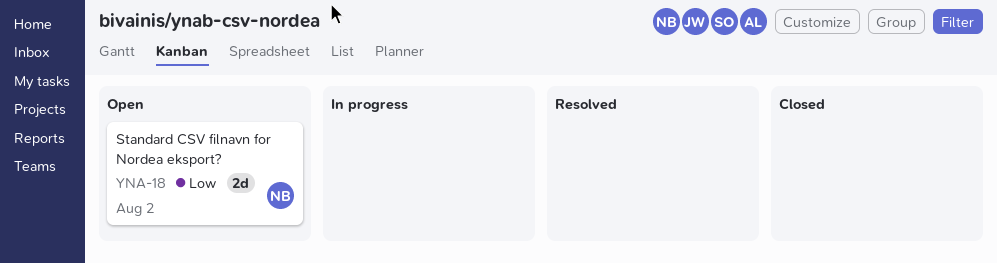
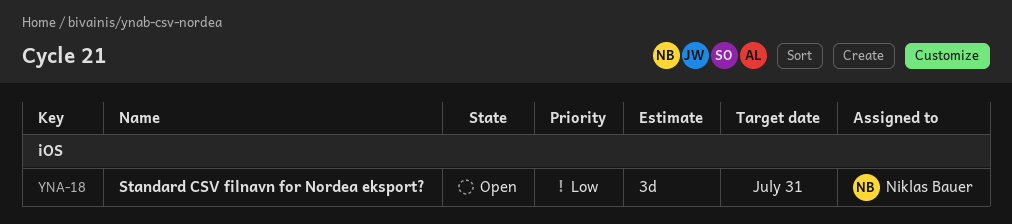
YNA-18, estimate: 2d -> 3d
YNA-18, due: Aug 2 -> Jul 31

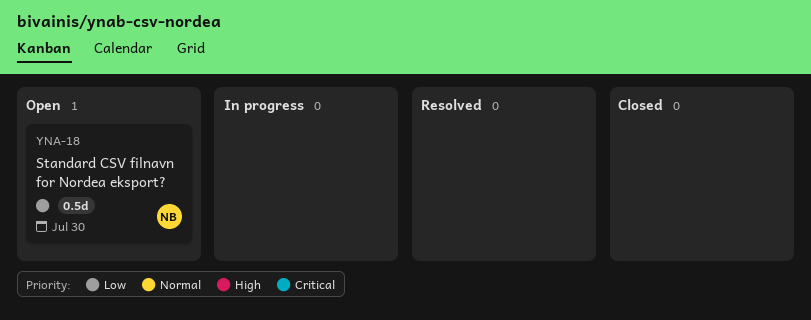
YNA-18, estimate: 3d -> 0.5d
YNA-18, due: Jul 31 -> Jul 30

